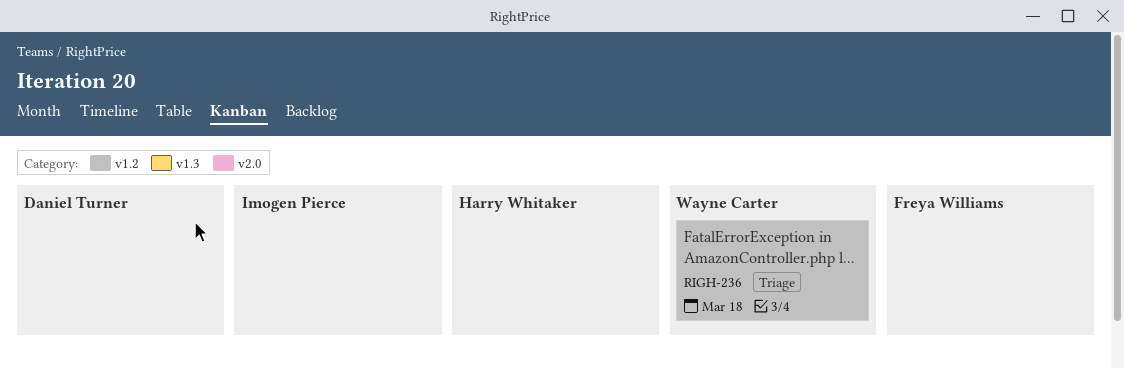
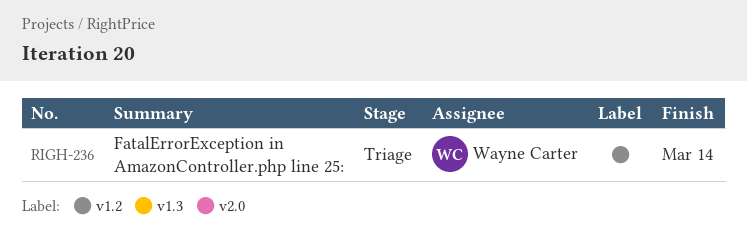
RIGH-236, due: Mar 18 -> Mar 14

